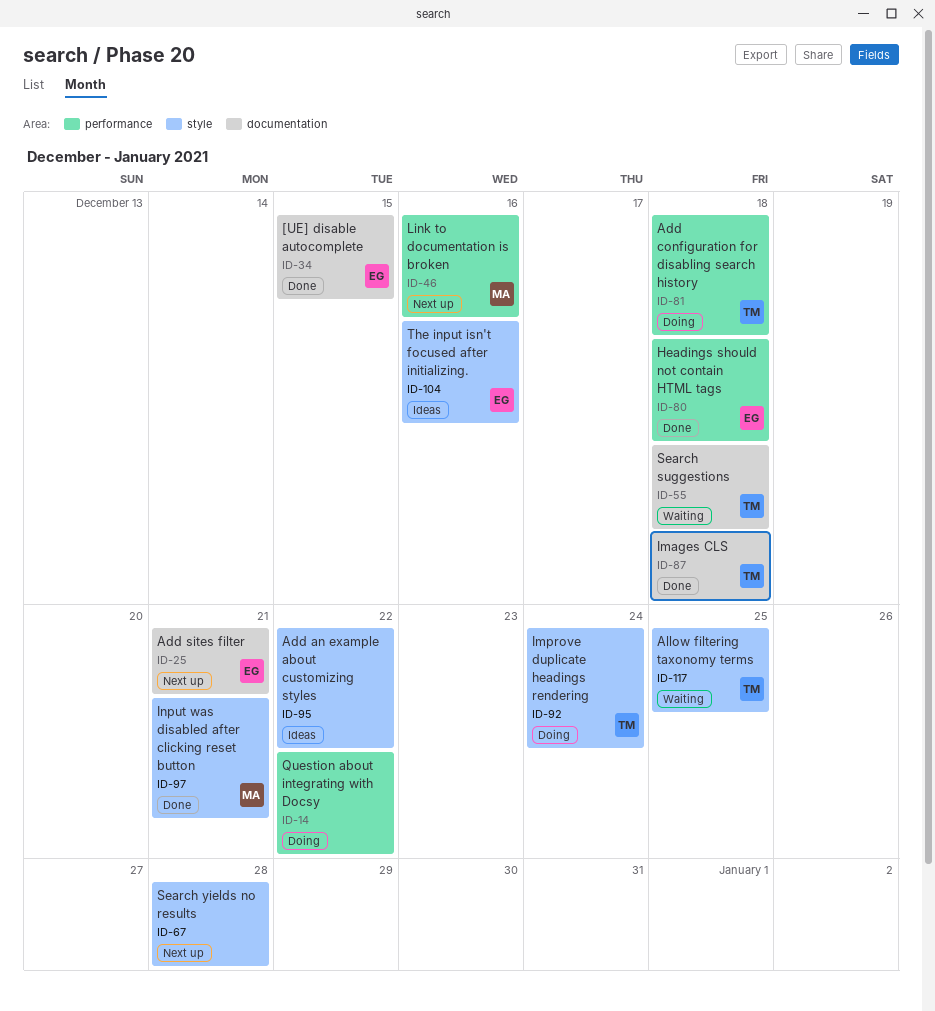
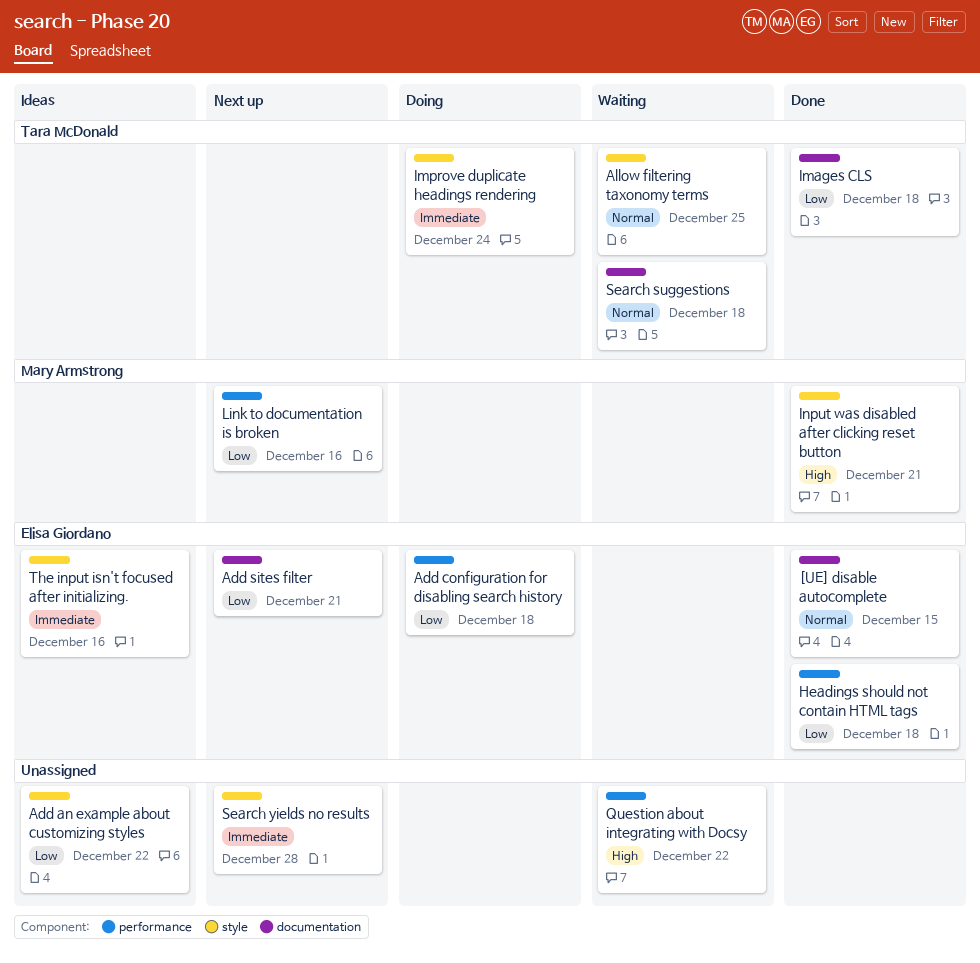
Add configuration for disabling search history, owner: Tara McDonald -> Elisa Giordano
Question about integrating with Docsy, status: Doing -> Waiting

